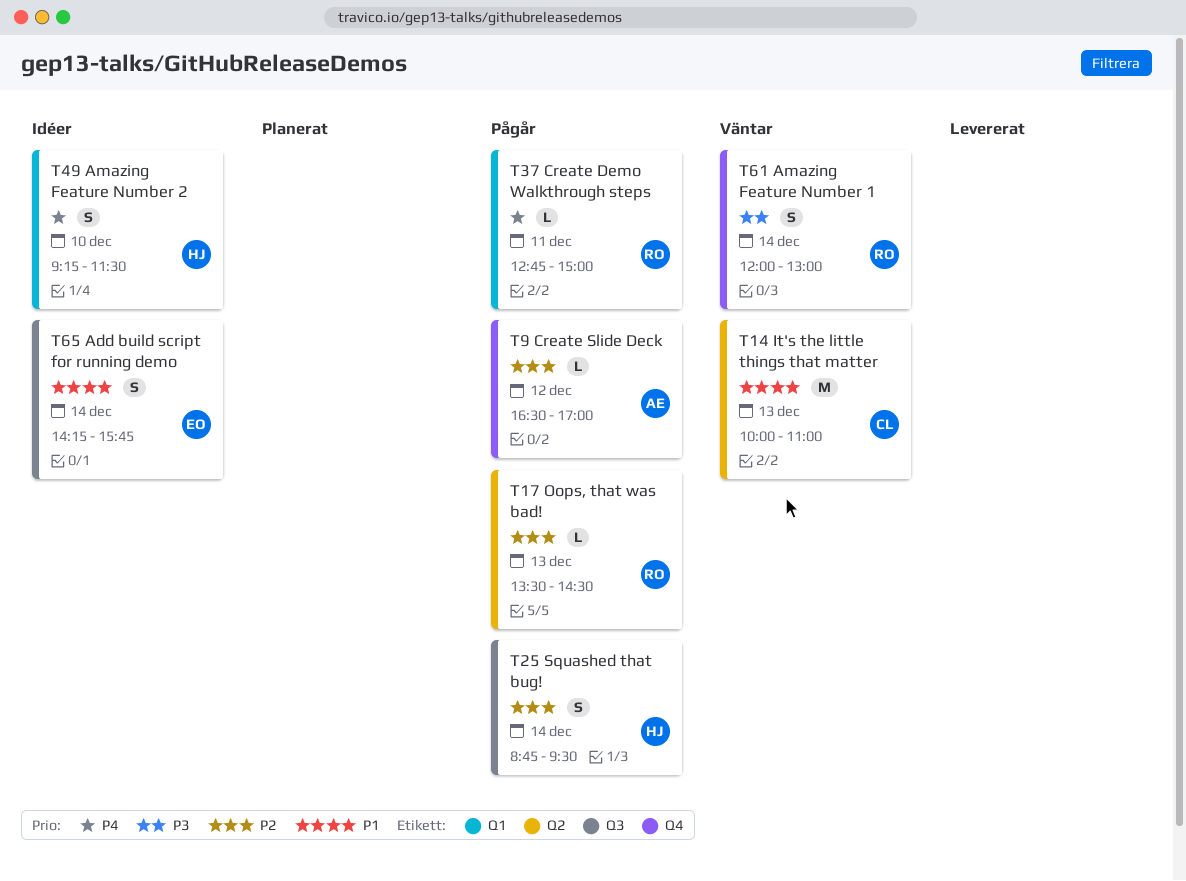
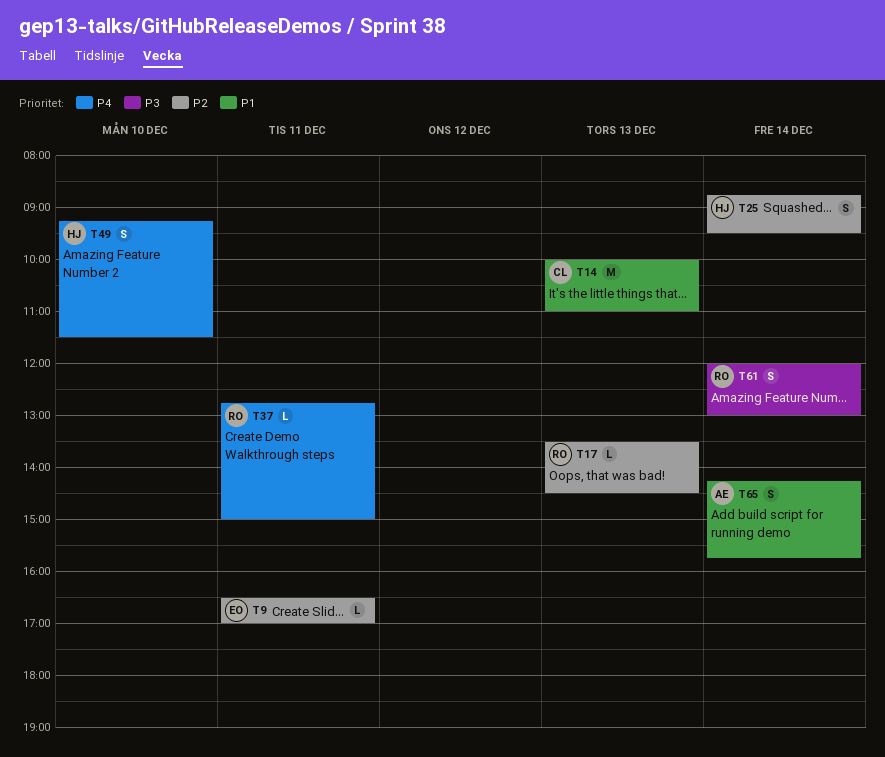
T9, owner: AE -> EO
T9, day: Dec 12 -> Dec 11
T65, owner: EO -> AE

